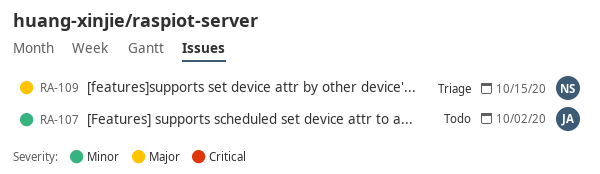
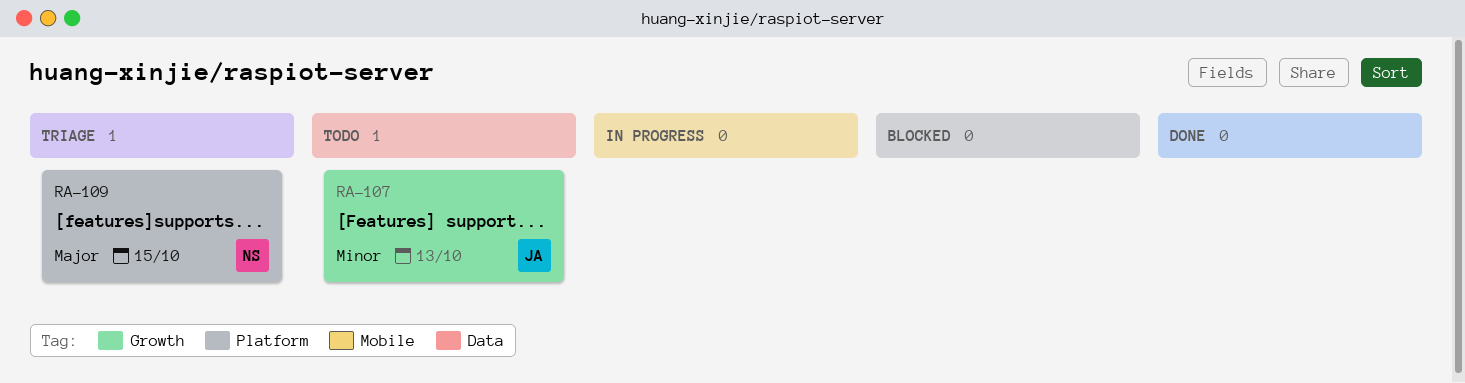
RA-107, due: Oct 2 -> Oct 13

